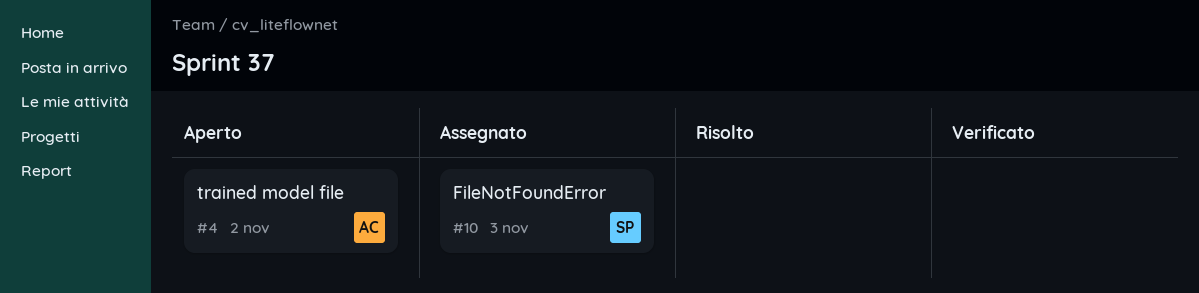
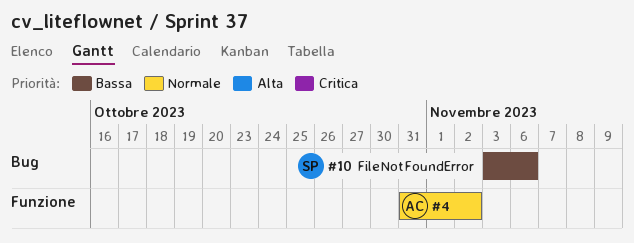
#10, due: Nov 3 -> Nov 6

